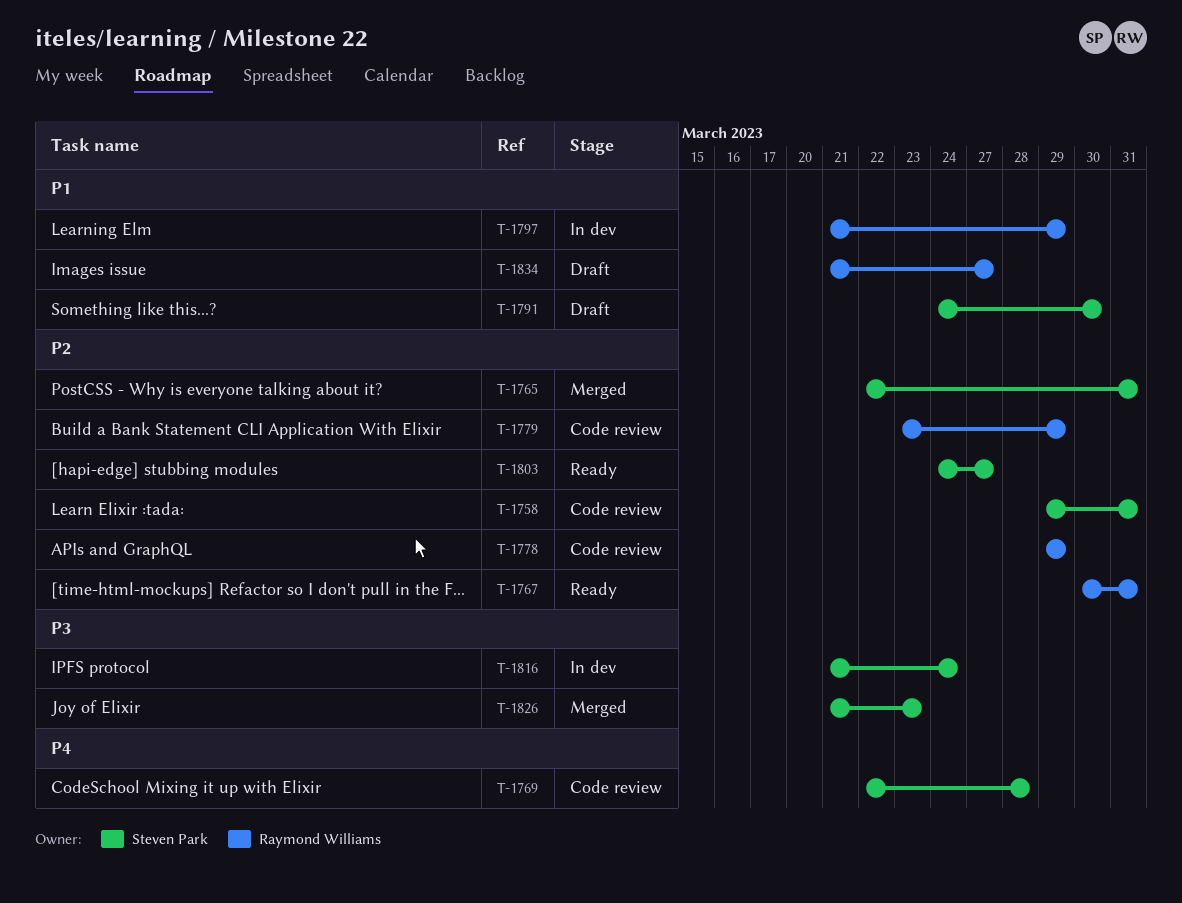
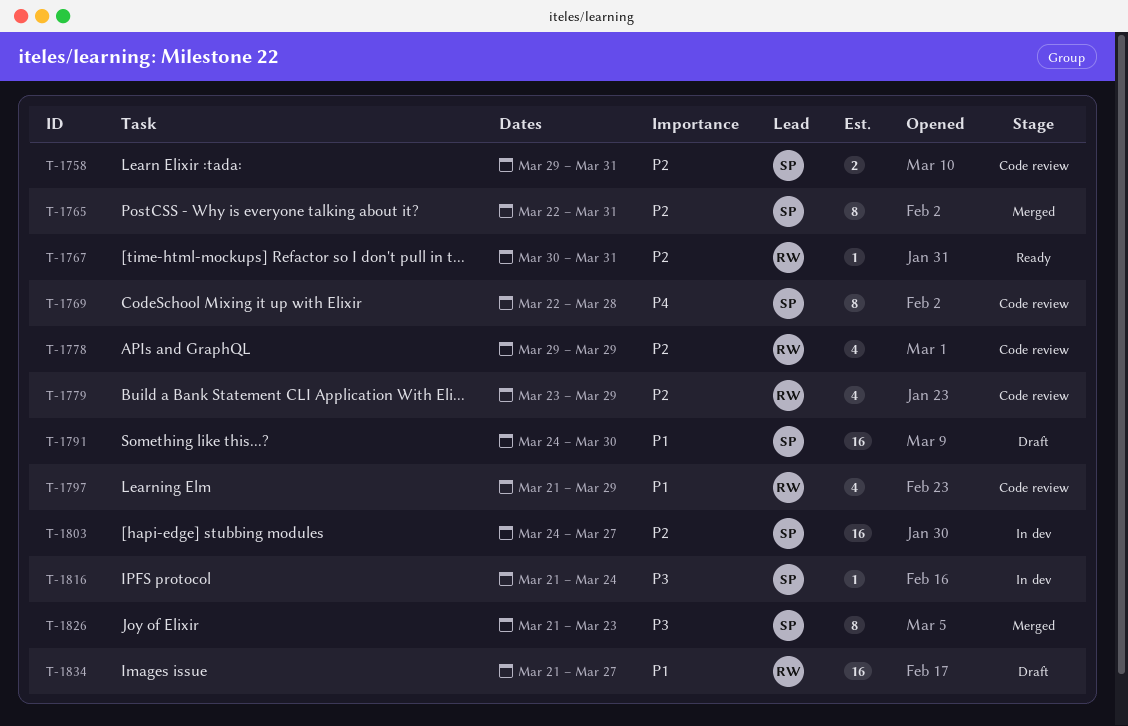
T-1797, status: In dev -> Code review
T-1803, status: Ready -> In dev

